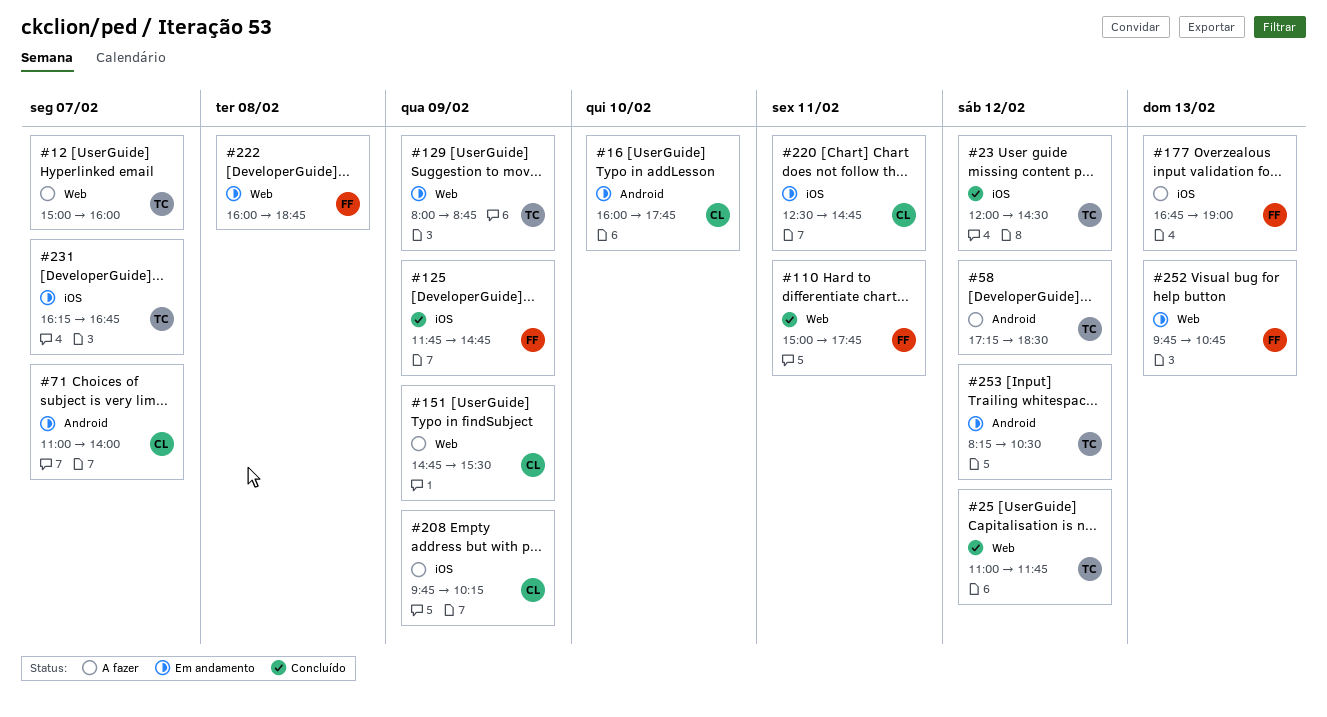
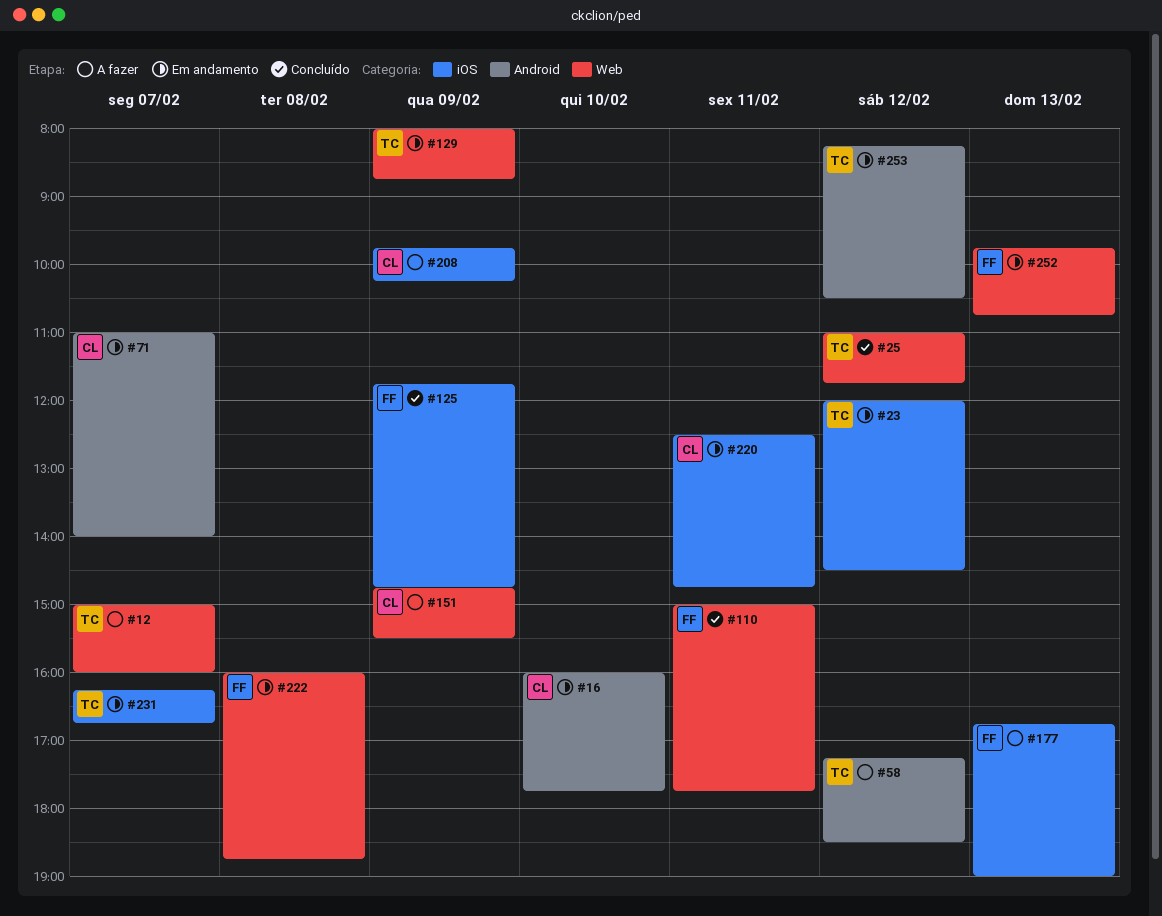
#23, status: Concluído -> Em andamento

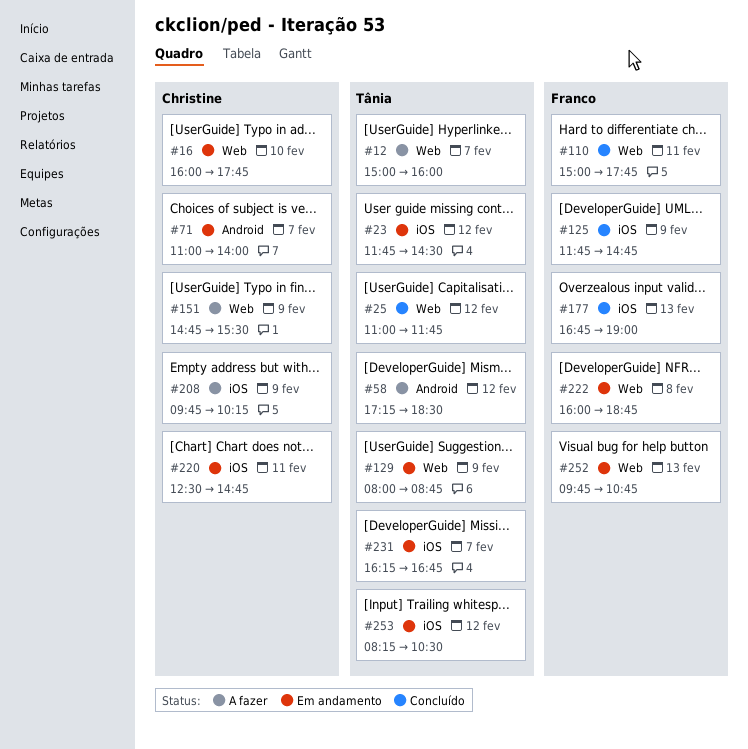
#16, label: Android -> Web
#23, begins: 12:00 -> 11:45
#177, status: A fazer -> Concluído
#253, label: Android -> iOS

